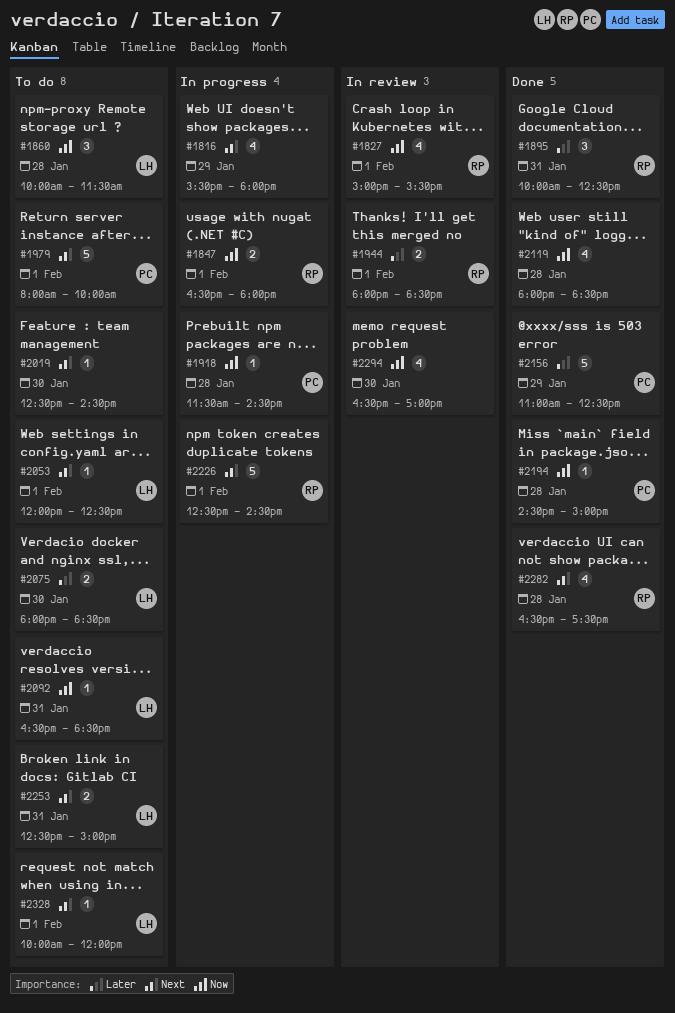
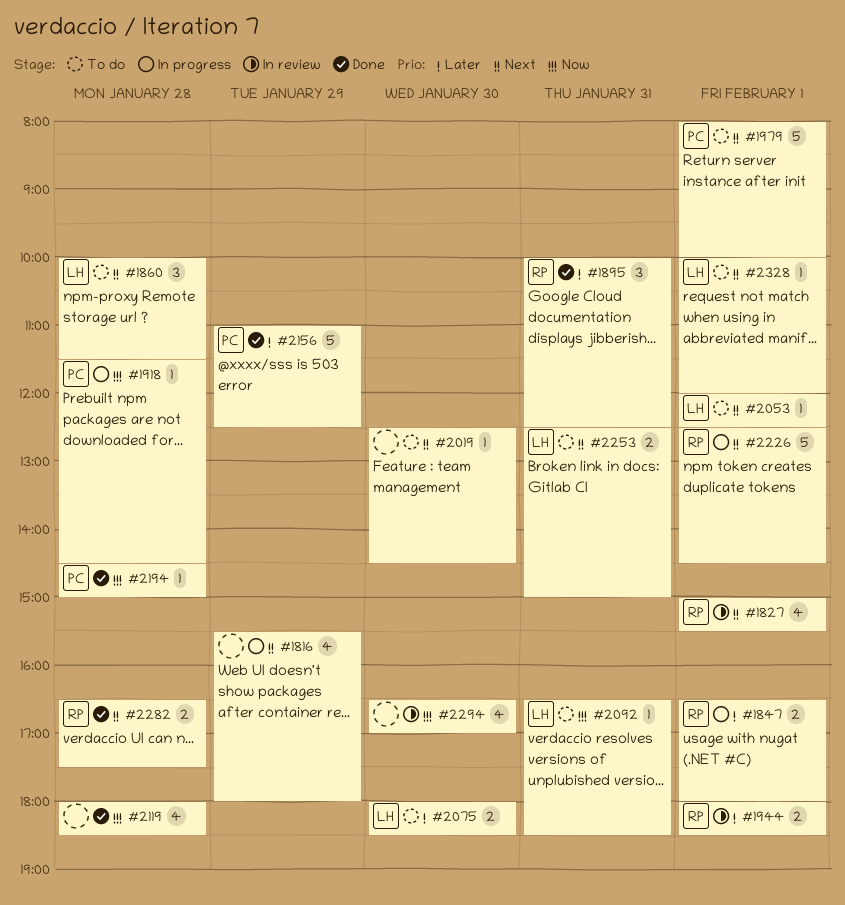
#1827, priority: Now -> Next
#1847, priority: Now -> Later
#1860, priority: Now -> Next
#2282, estimate: 4 -> 2

